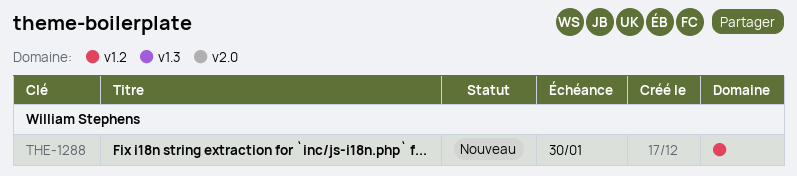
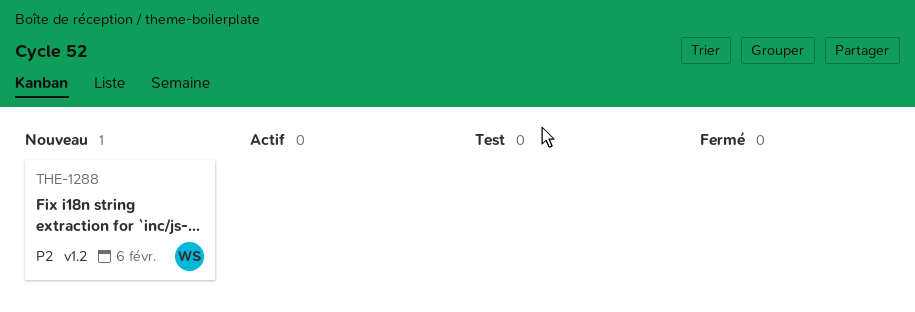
THE-1288, due: Jan 30 -> Feb 6

